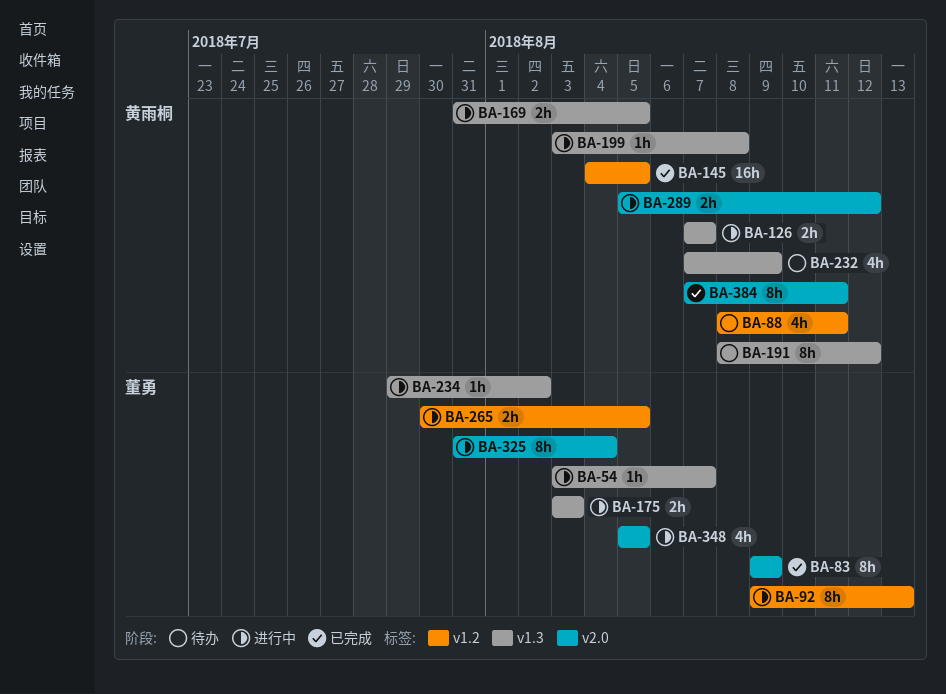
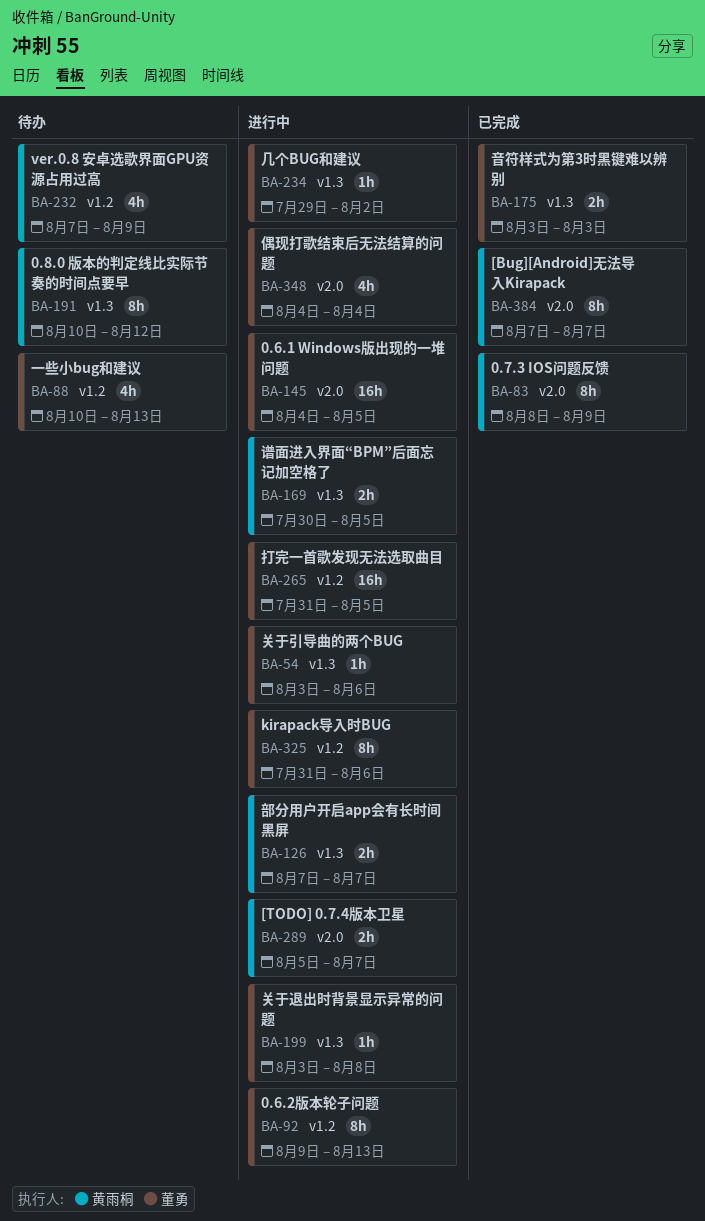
BA-54, due: Aug 7 -> Aug 6
BA-83, owner: 董勇 -> 黄雨桐
BA-83, start: Aug 9 -> Aug 8
BA-88, owner: 黄雨桐 -> 董勇
BA-88, start: Aug 8 -> Aug 10
BA-88, due: Aug 11 -> Aug 13
BA-145, status: 已完成 -> 进行中
BA-145, owner: 黄雨桐 -> 董勇
BA-145, label: v1.2 -> v2.0
BA-169, start: Jul 31 -> Jul 30
BA-175, status: 进行中 -> 已完成
BA-191, start: Aug 8 -> Aug 10
BA-199, owner: 黄雨桐 -> 董勇
BA-232, label: v1.3 -> v1.2
BA-265, estimate: 2h -> 16h
BA-265, start: Jul 30 -> Jul 31
BA-289, due: Aug 12 -> Aug 7
BA-325, label: v2.0 -> v1.2
BA-325, due: Aug 4 -> Aug 6
BA-348, start: Aug 5 -> Aug 4
BA-348, due: Aug 5 -> Aug 4
BA-384, due: Aug 11 -> Aug 7

